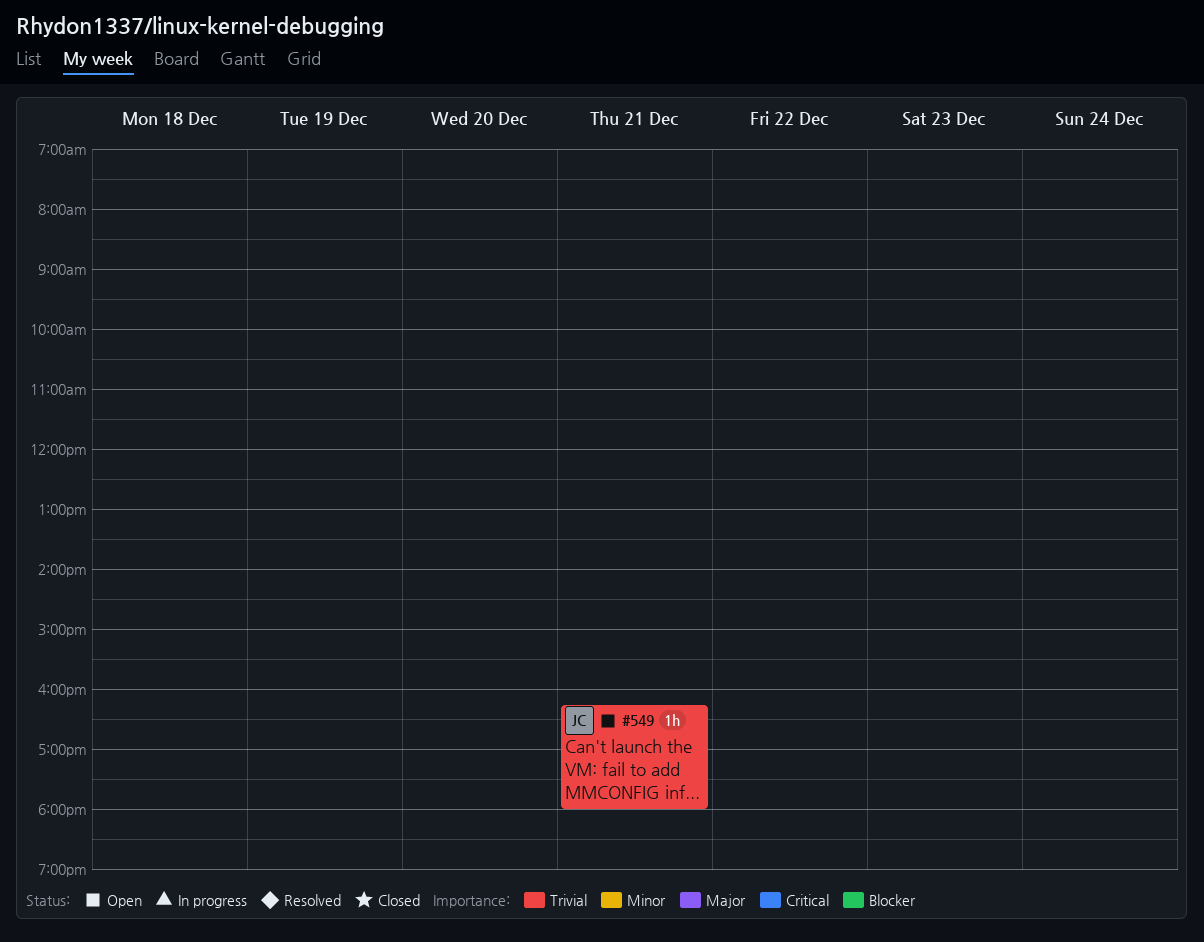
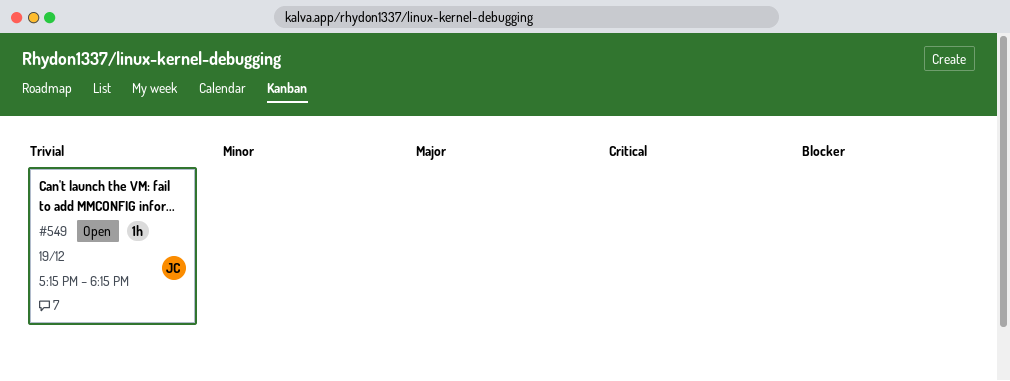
#549, day: Dec 21 -> Dec 19
#549, begins: 16:15 -> 17:15
#549, ends: 18:00 -> 18:15

